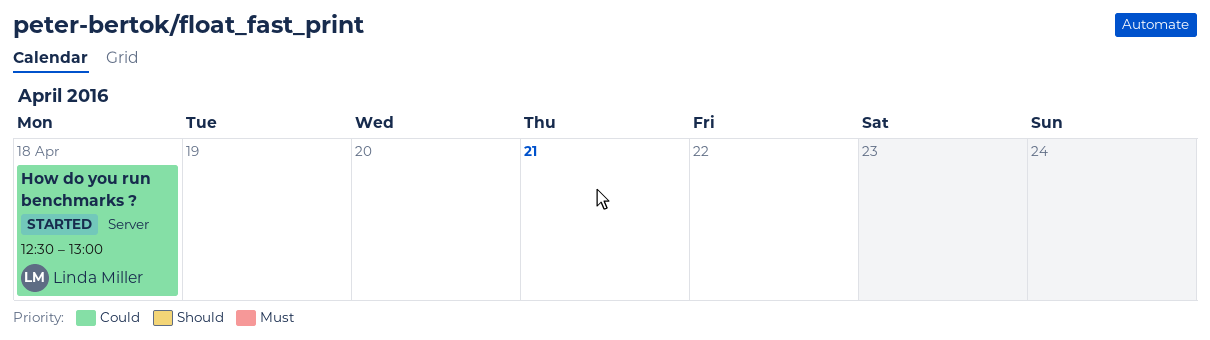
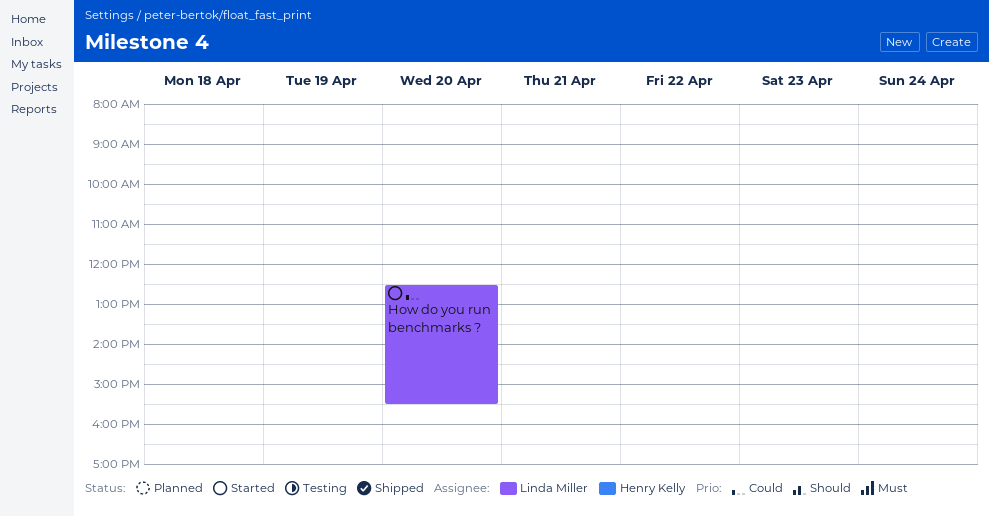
How do you run benchmarks ?, day: Apr 18 -> Apr 20
How do you run benchmarks ?, ends: 13:00 -> 15:30

